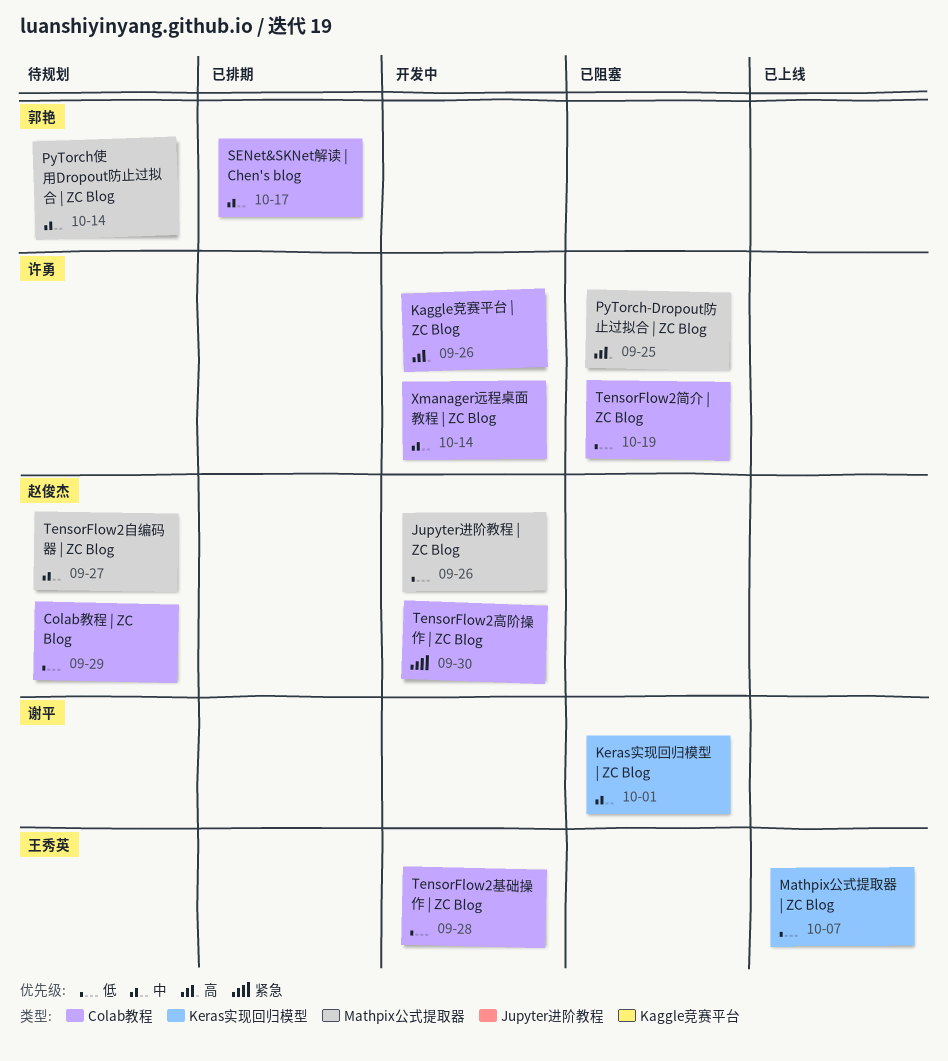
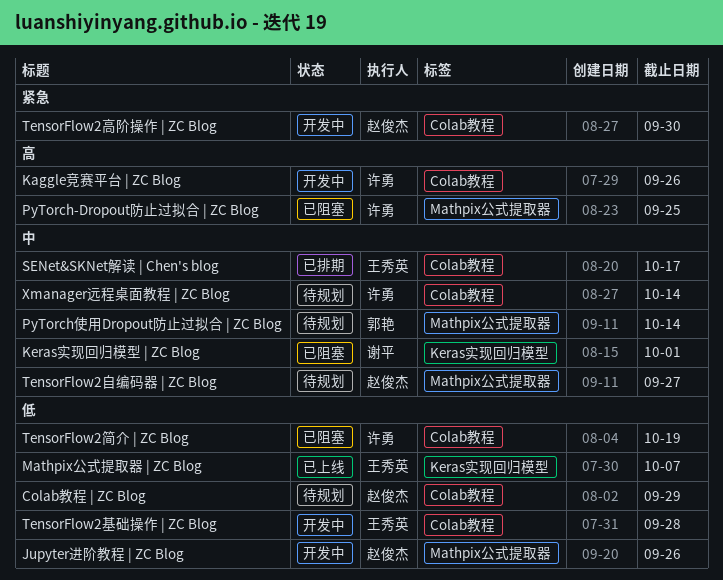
SENet&SKNet解读 | Chen's blog, owner: 郭艳 -> 王秀英
Xmanager远程桌面教程 | ZC Blog, status: 开发中 -> 待规划

